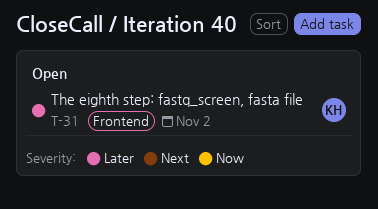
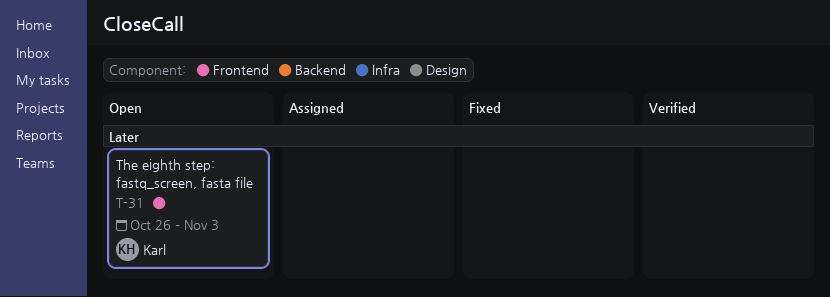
T-31, due: Nov 2 -> Nov 3

